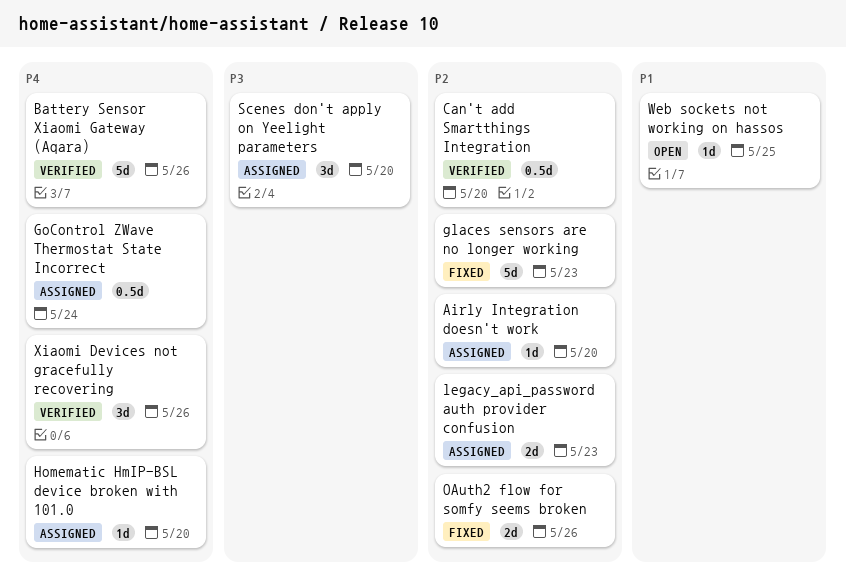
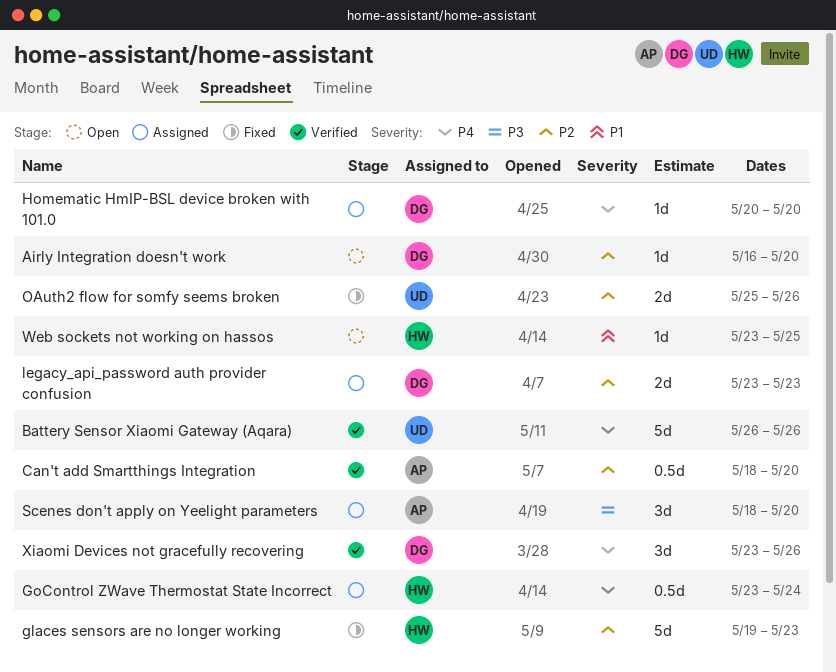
Airly Integration doesn't work, status: Assigned -> Open

